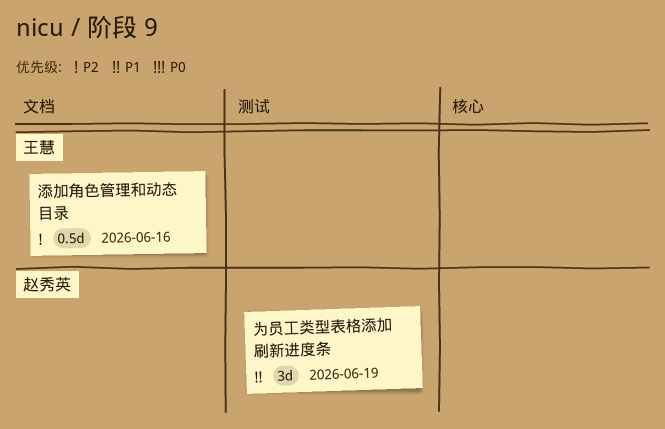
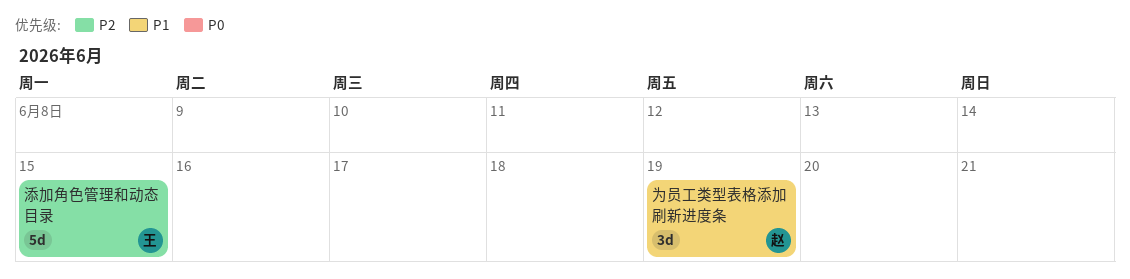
添加角色管理和动态目录, estimate: 0.5d -> 5d
添加角色管理和动态目录, due: Jun 16 -> Jun 15

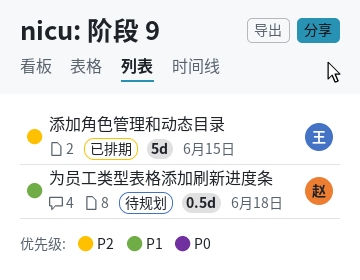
为员工类型表格添加刷新进度条, estimate: 3d -> 0.5d
为员工类型表格添加刷新进度条, due: Jun 19 -> Jun 18

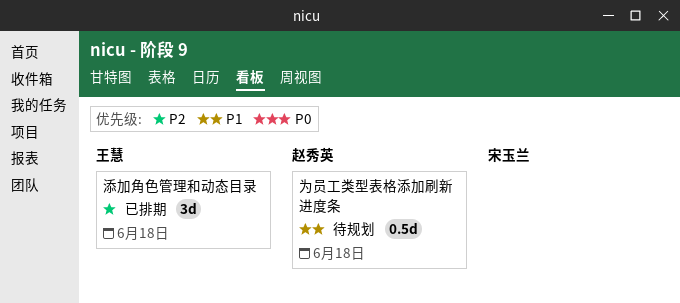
添加角色管理和动态目录, estimate: 5d -> 3d
添加角色管理和动态目录, due: Jun 15 -> Jun 18

